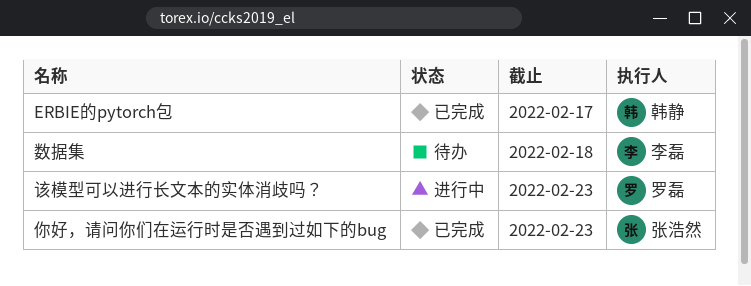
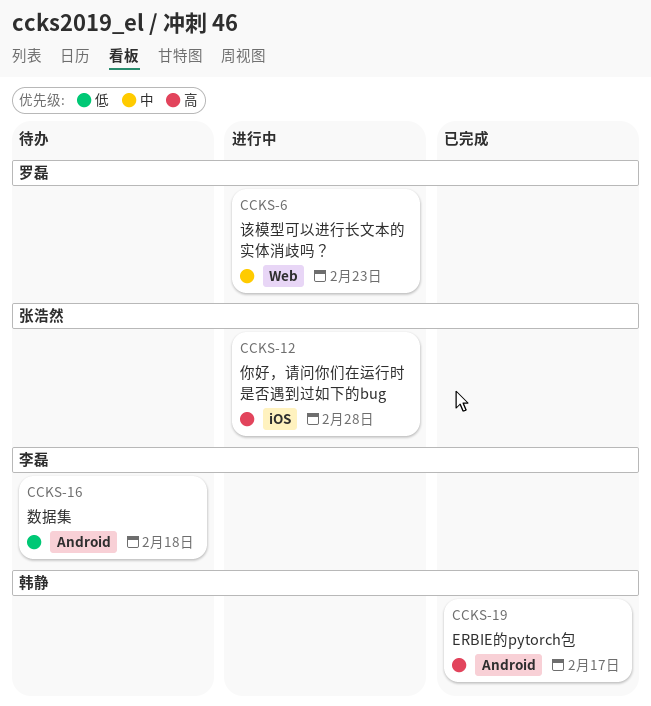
你好，请问你们在运行时是否遇到过如下的bug, status: 已完成 -> 进行中
你好，请问你们在运行时是否遇到过如下的bug, due: Feb 23 -> Feb 28

